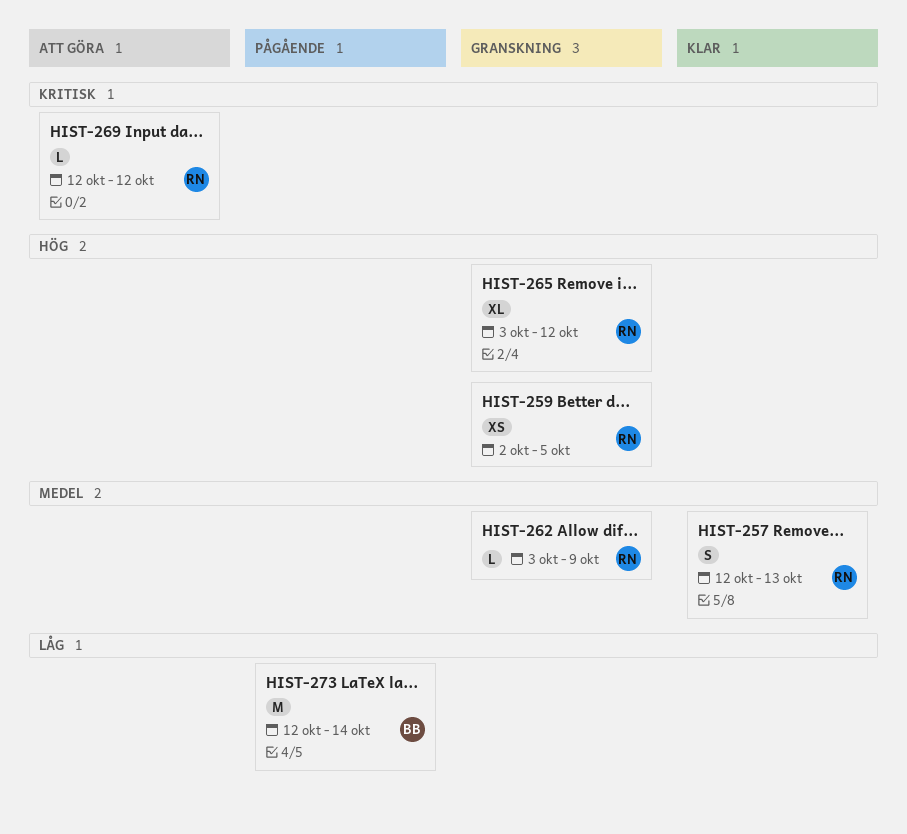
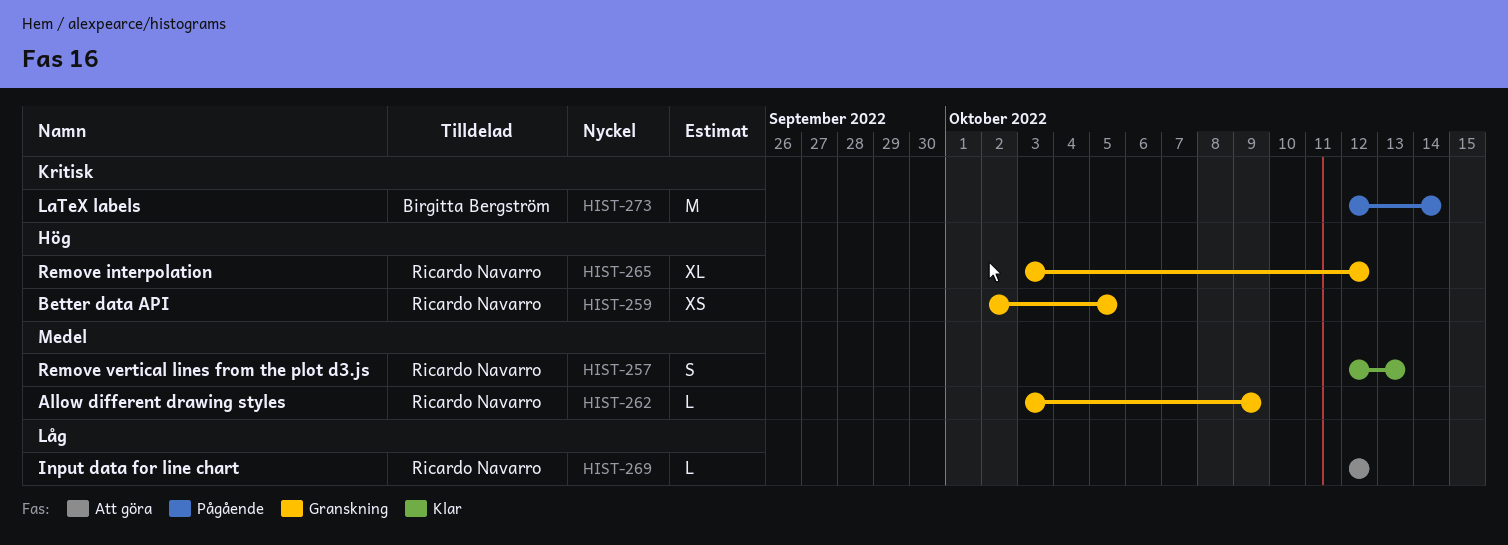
HIST-269, priority: Kritisk -> Låg
HIST-273, priority: Låg -> Kritisk

